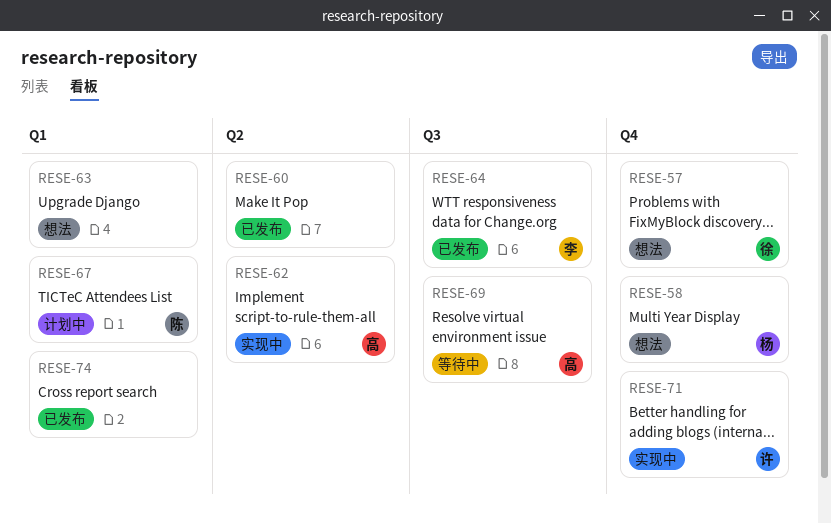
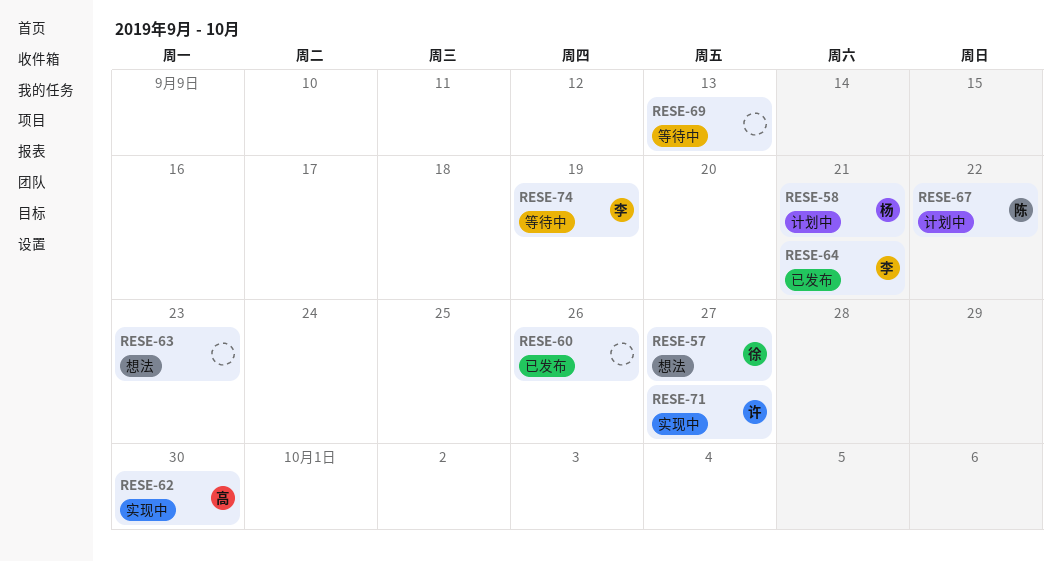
RESE-58, status: 想法 -> 计划中
RESE-69, owner: 高 -> none
RESE-74, status: 已发布 -> 等待中
RESE-74, owner: none -> 李

